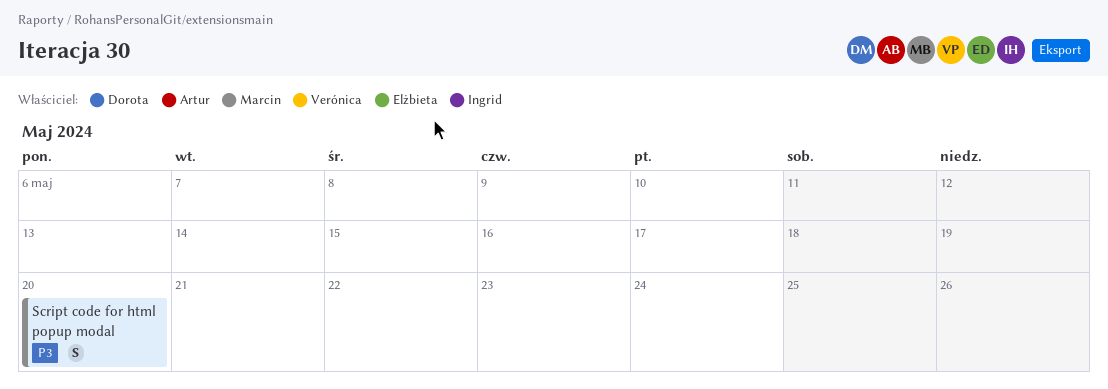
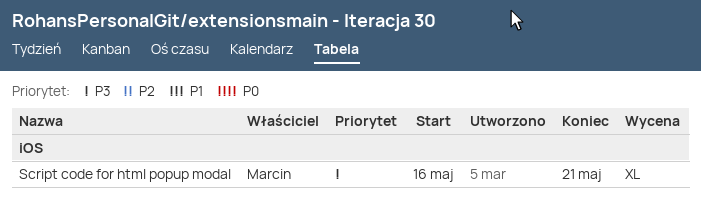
Script code for html popup modal, estimate: S -> XL
Script code for html popup modal, due: May 20 -> May 21

